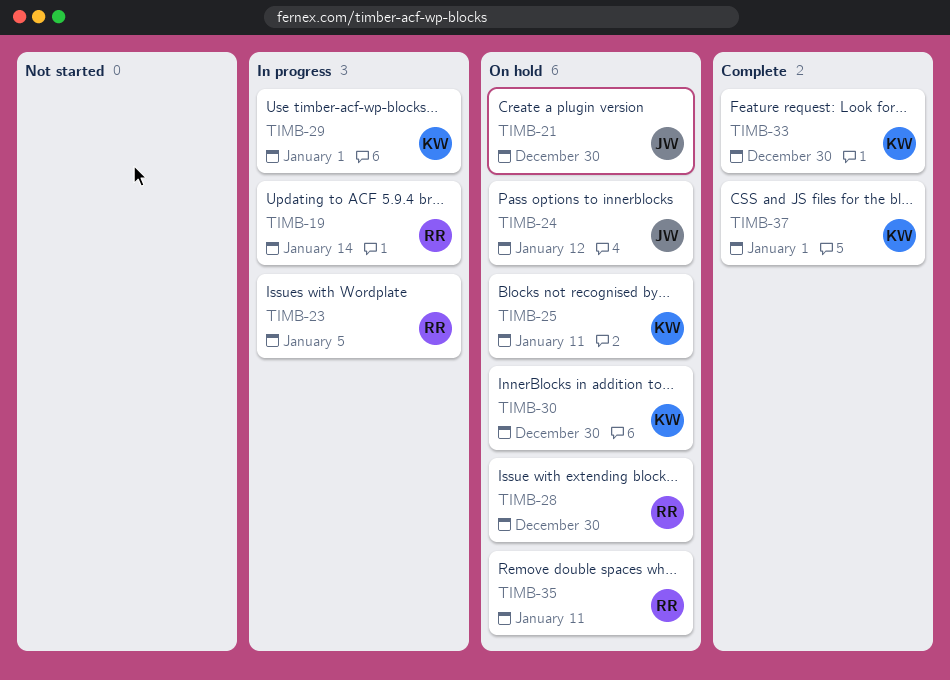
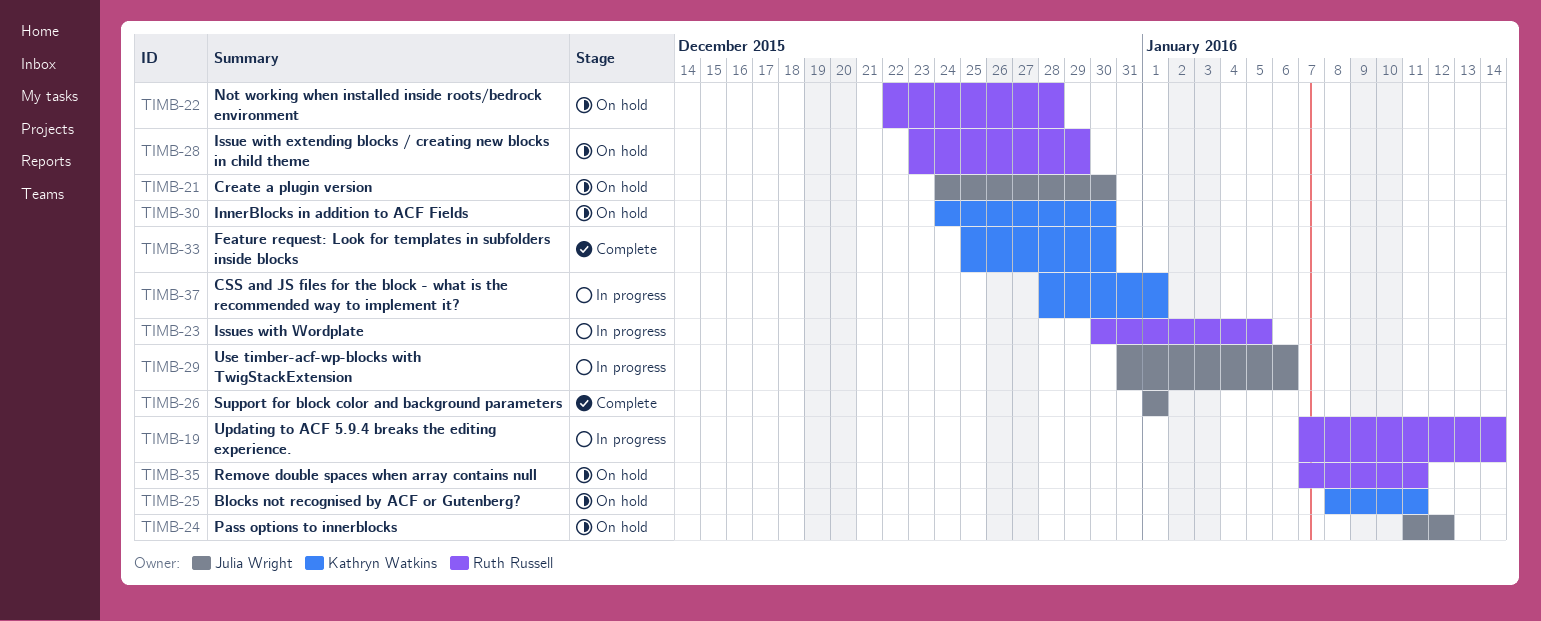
TIMB-22: none -> present
TIMB-26: none -> present
TIMB-28, due: Dec 30 -> Dec 29
TIMB-29, owner: Kathryn Watkins -> Julia Wright
TIMB-29, due: Jan 1 -> Jan 6
TIMB-37, status: Complete -> In progress

